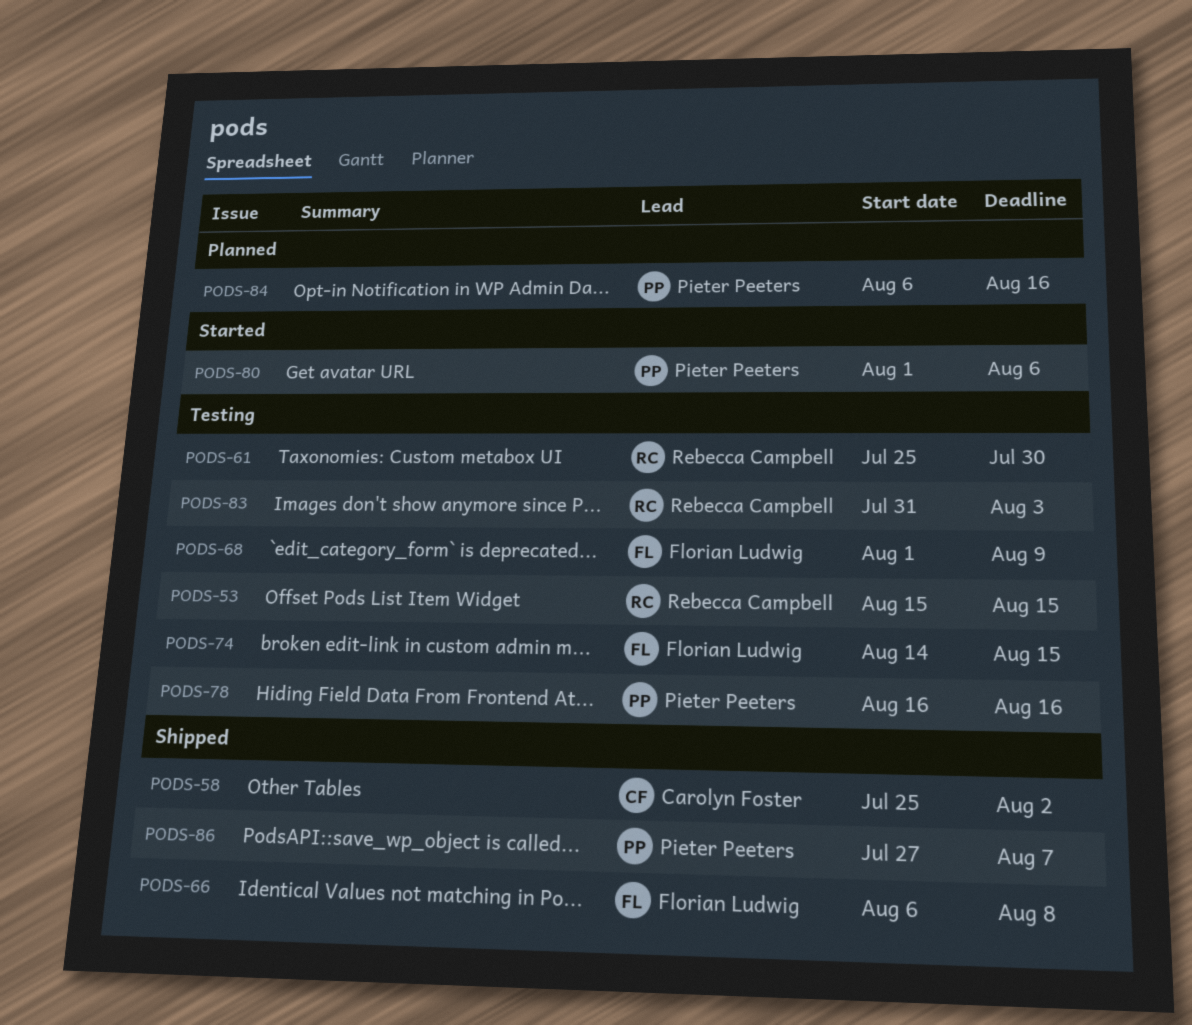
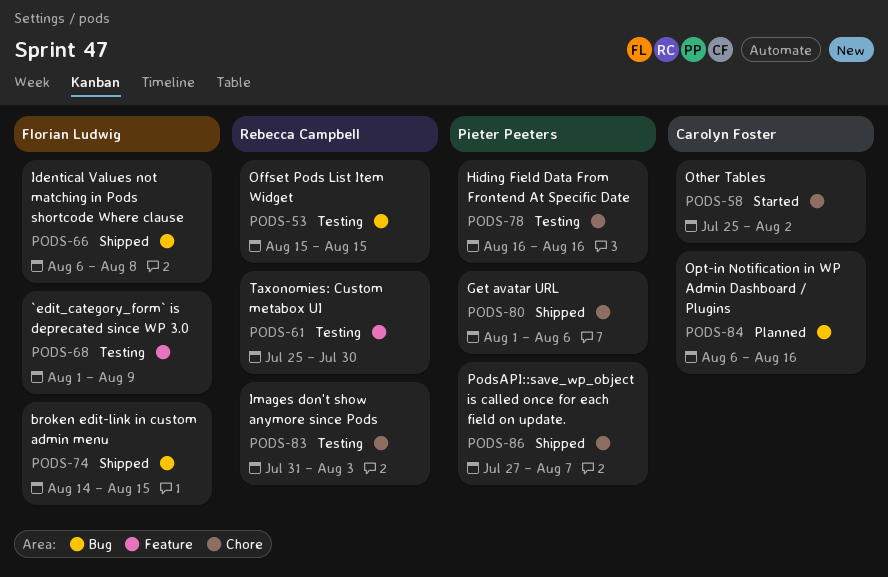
PODS-58, status: Shipped -> Started
PODS-74, status: Testing -> Shipped
PODS-80, status: Started -> Shipped
PODS-84, owner: Pieter Peeters -> Carolyn Foster

